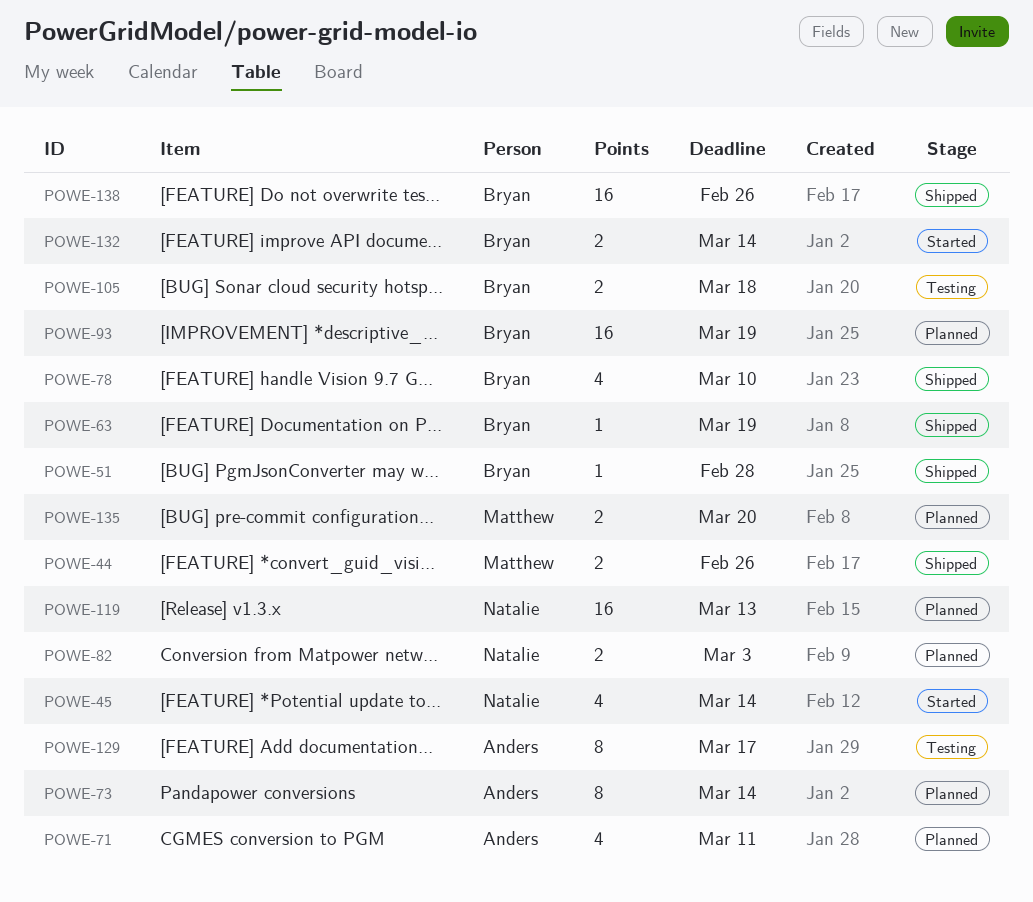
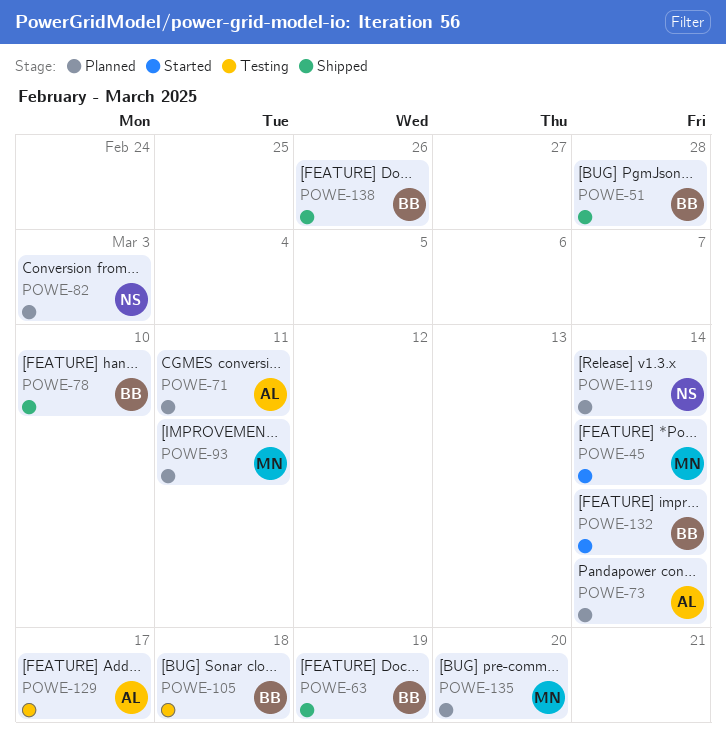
POWE-44: present -> none
POWE-45, owner: Natalie -> Matthew
POWE-93, owner: Bryan -> Matthew
POWE-93, due: Mar 19 -> Mar 11
POWE-119, due: Mar 13 -> Mar 14

